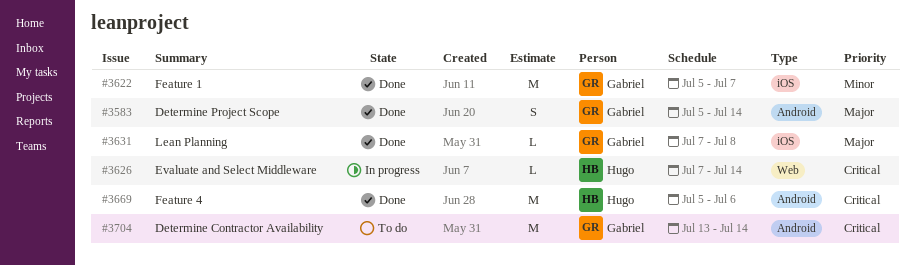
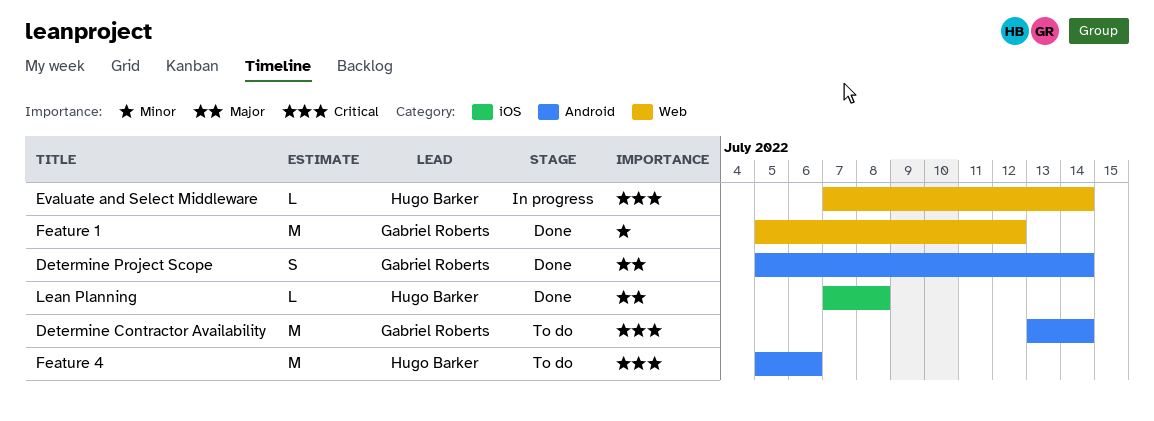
Feature 1, label: iOS -> Web
Feature 1, due: Jul 7 -> Jul 12
Feature 4, status: Done -> To do
Lean Planning, owner: Gabriel Roberts -> Hugo Barker

